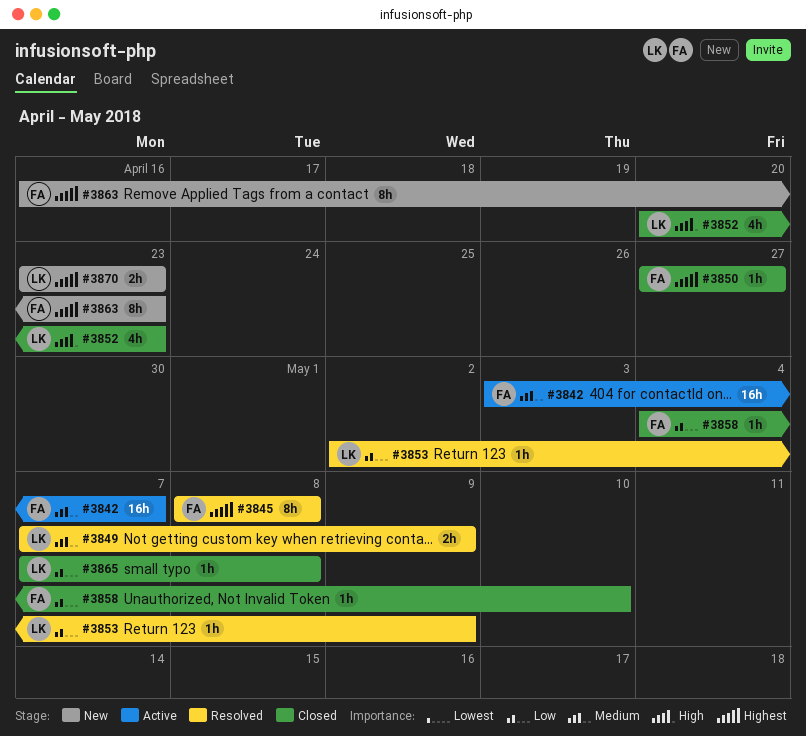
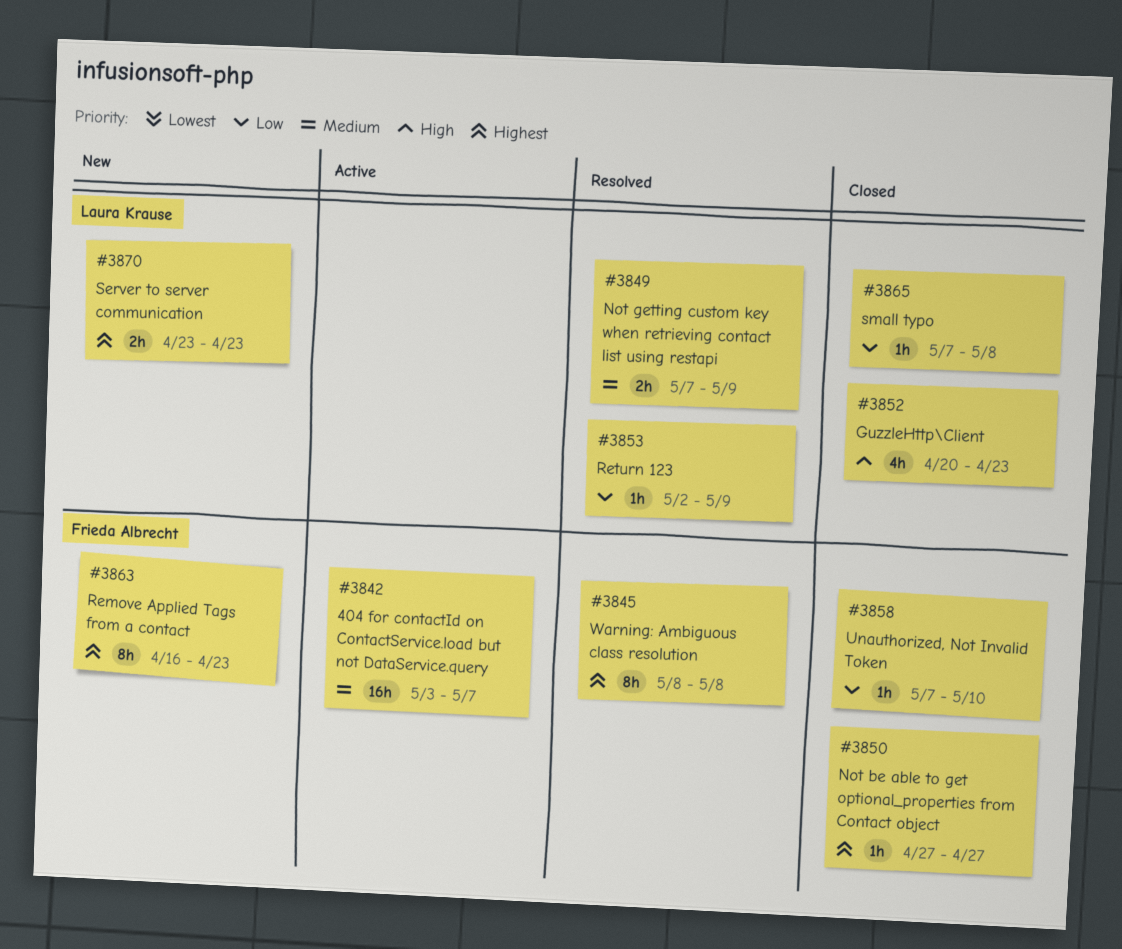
#3858, start: May 4 -> May 7

